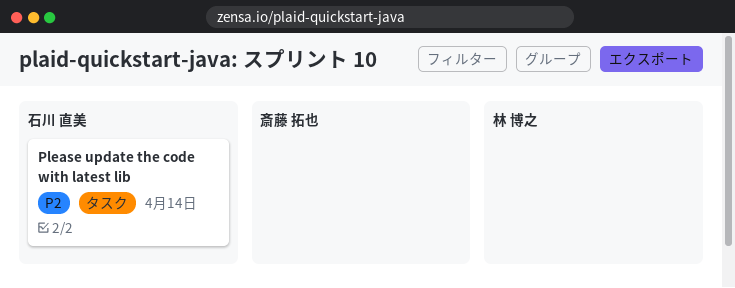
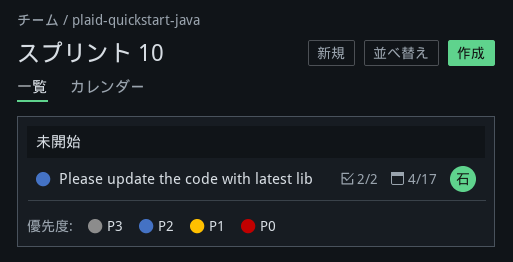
Please update the code with latest lib, due: Apr 14 -> Apr 17

